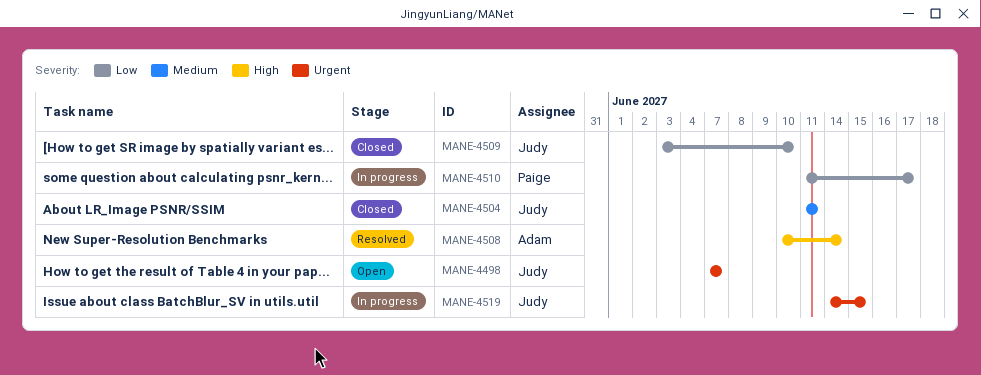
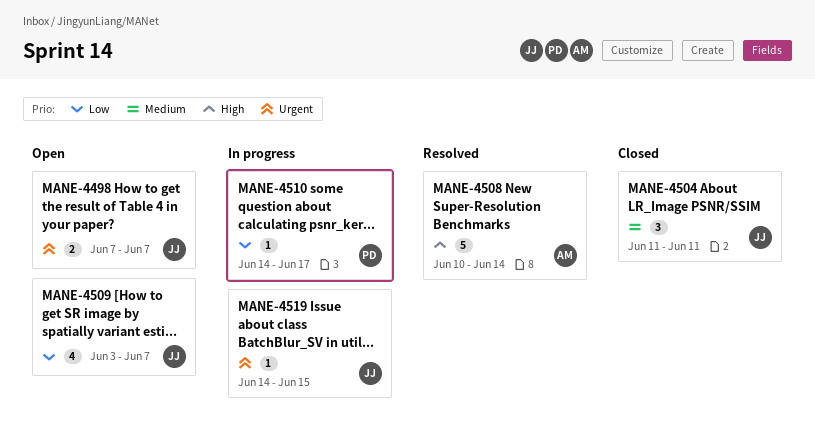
MANE-4509, status: Closed -> Open
MANE-4509, due: Jun 10 -> Jun 7
MANE-4510, start: Jun 11 -> Jun 14

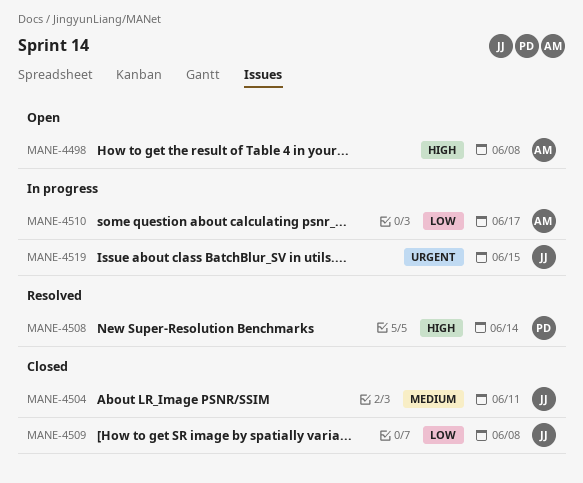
MANE-4498, owner: JJ -> AM
MANE-4498, priority: Urgent -> High
MANE-4498, due: Jun 7 -> Jun 8
MANE-4508, owner: AM -> PD
MANE-4509, status: Open -> Closed
MANE-4509, due: Jun 7 -> Jun 8
MANE-4510, owner: PD -> AM

